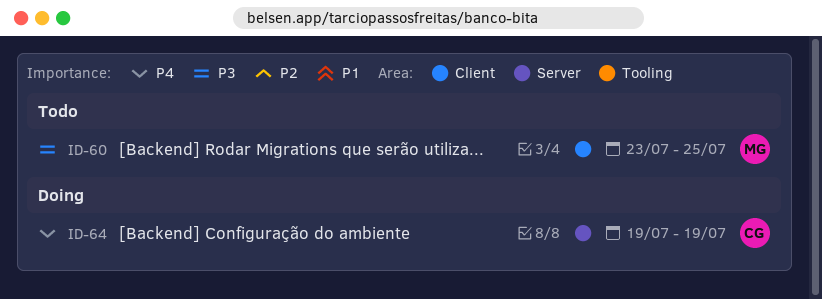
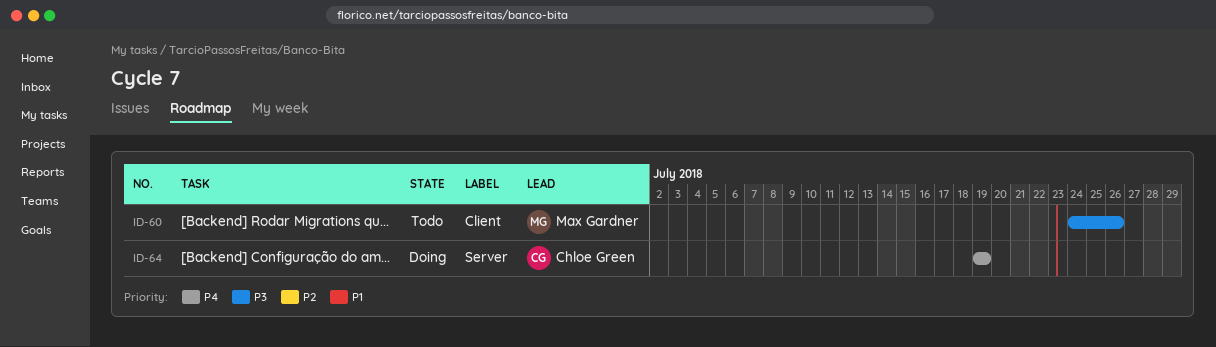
ID-60, start: Jul 23 -> Jul 24
ID-60, due: Jul 25 -> Jul 26

